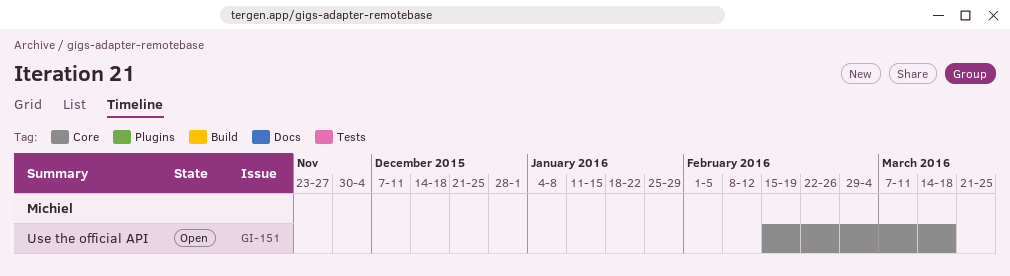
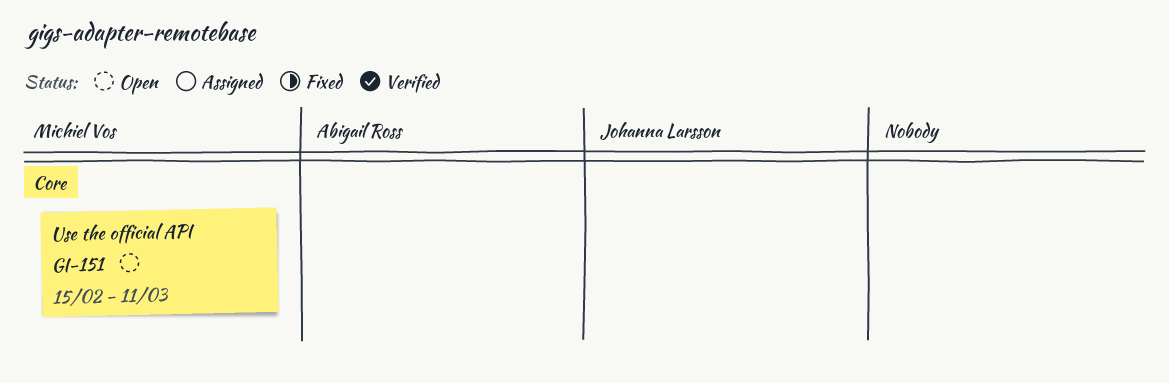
GI-151, due: Mar 18 -> Mar 11

